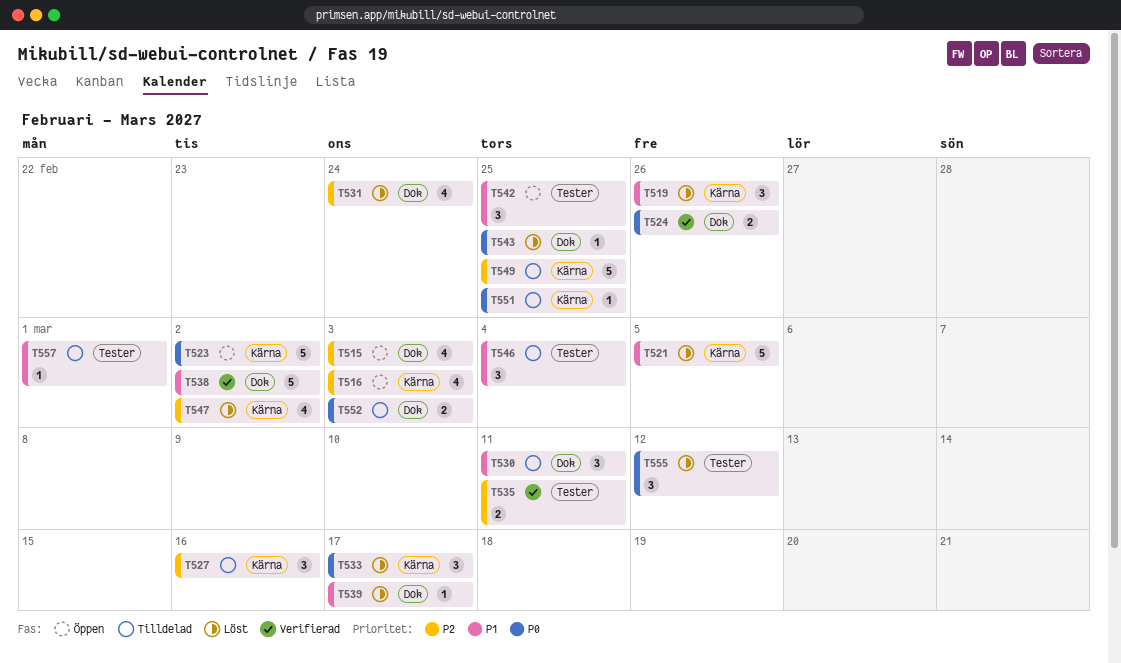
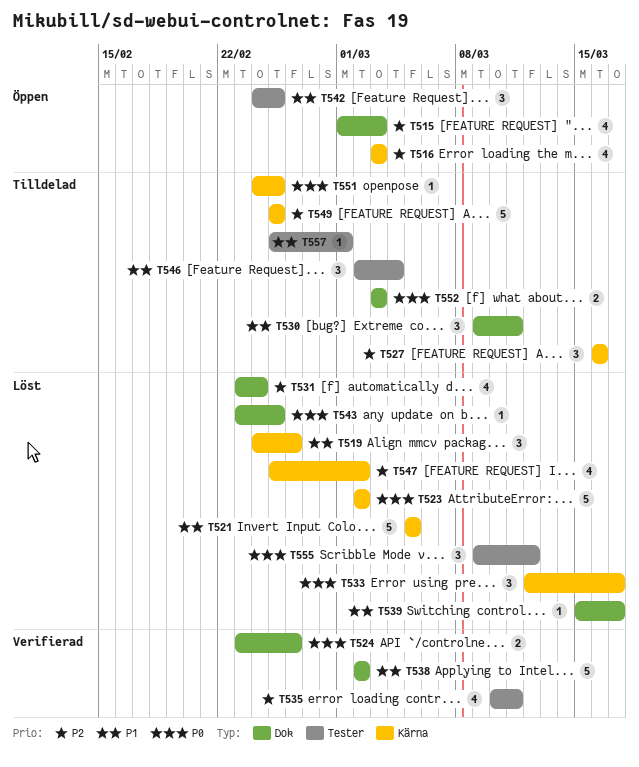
T523, status: Öppen -> Löst
T535, estimate: 2 -> 4

